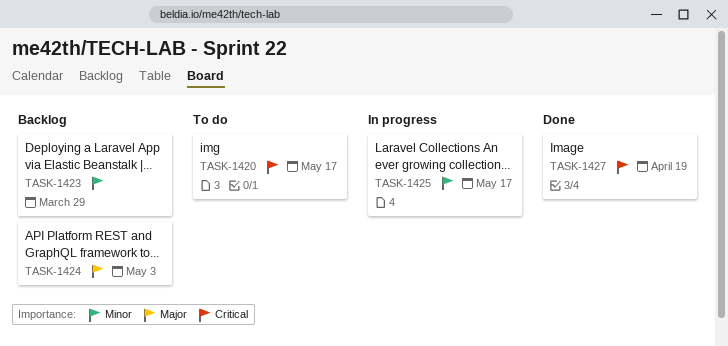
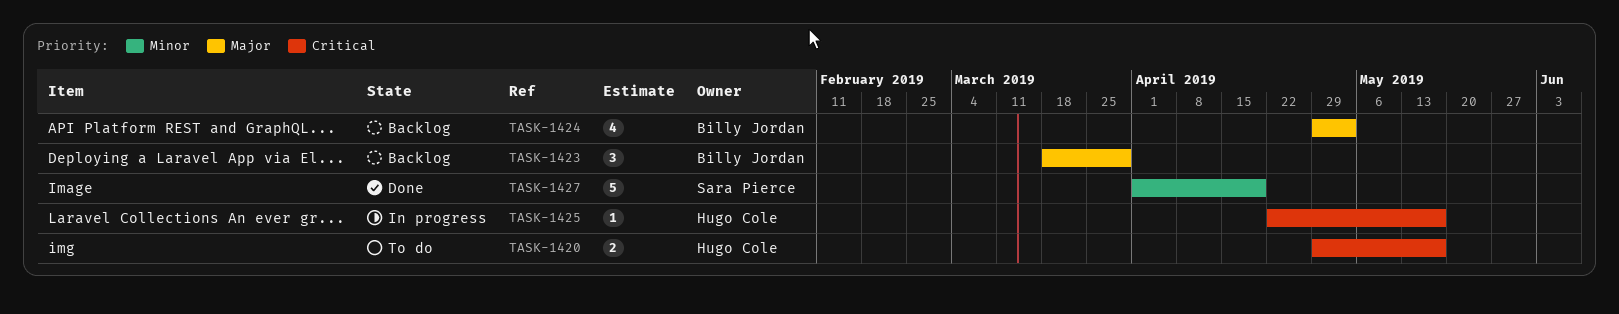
TASK-1423, priority: Minor -> Major
TASK-1425, priority: Minor -> Critical
TASK-1427, priority: Critical -> Minor

